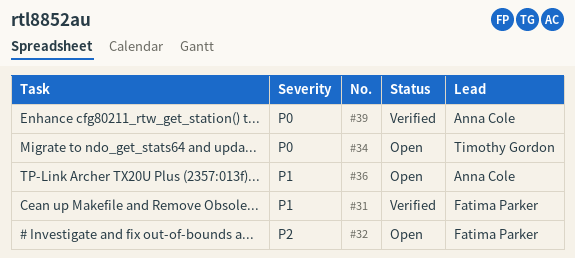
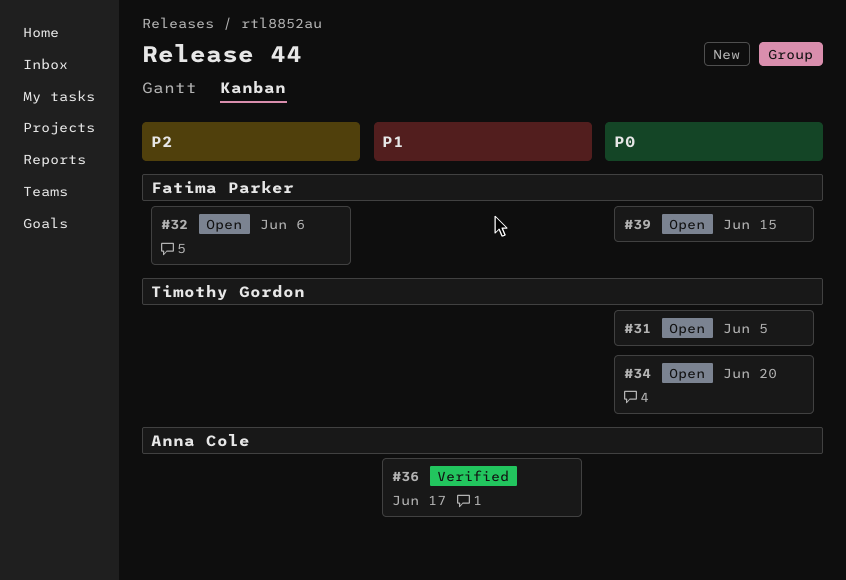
#31, status: Verified -> Open
#31, owner: Fatima Parker -> Timothy Gordon
#31, priority: P1 -> P0
#36, status: Open -> Verified
#39, status: Verified -> Open
#39, owner: Anna Cole -> Fatima Parker

